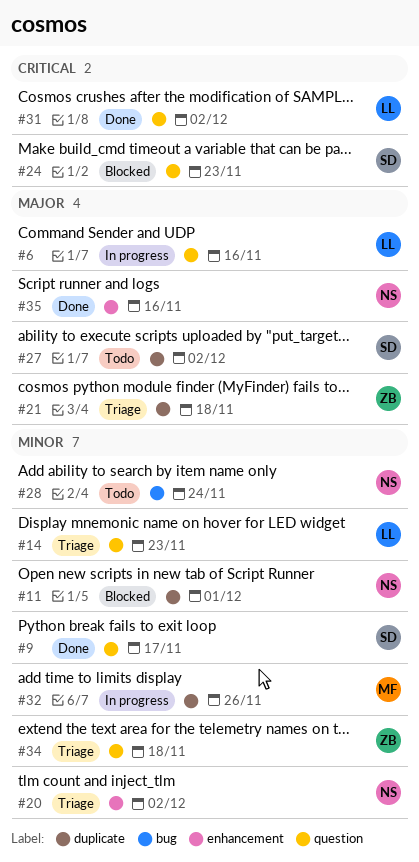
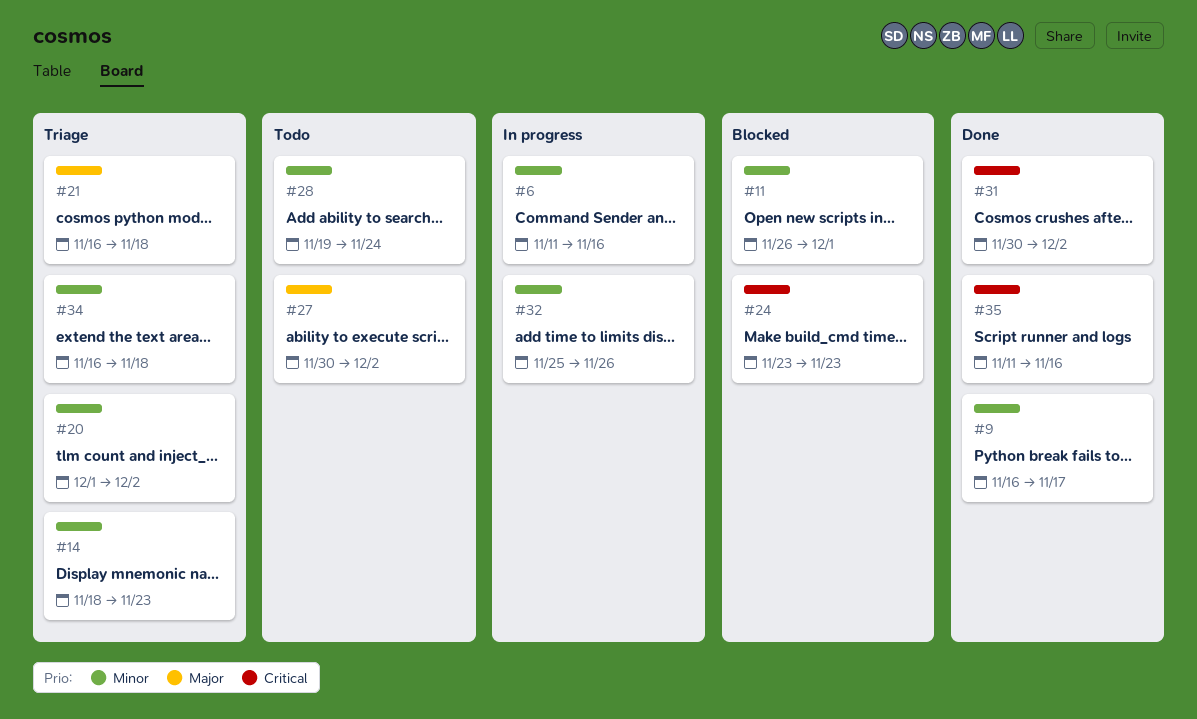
#6, priority: Major -> Minor
#35, priority: Major -> Critical

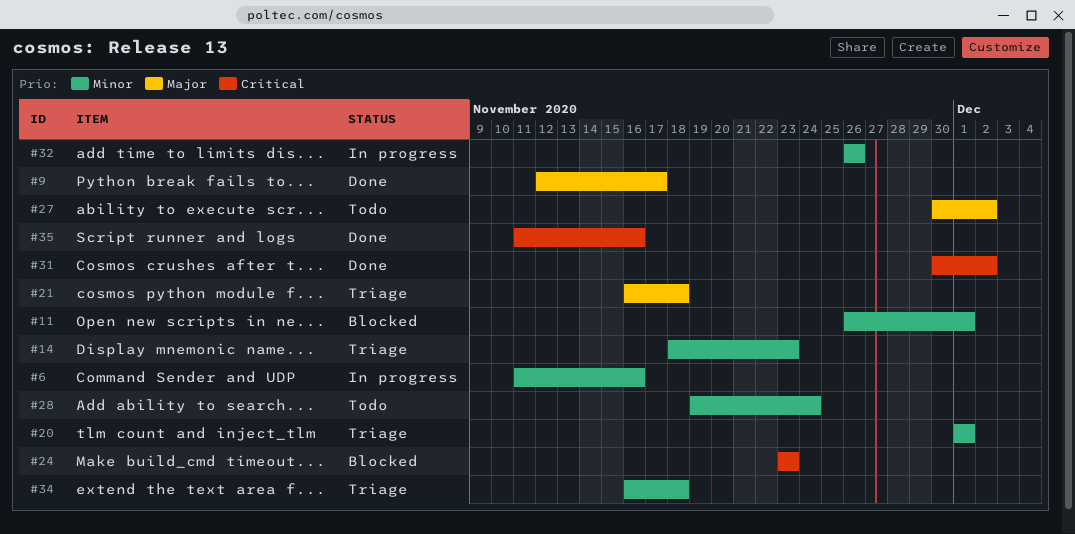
#9, priority: Minor -> Major
#9, start: Nov 16 -> Nov 12
#20, due: Dec 2 -> Dec 1
#32, start: Nov 25 -> Nov 26

